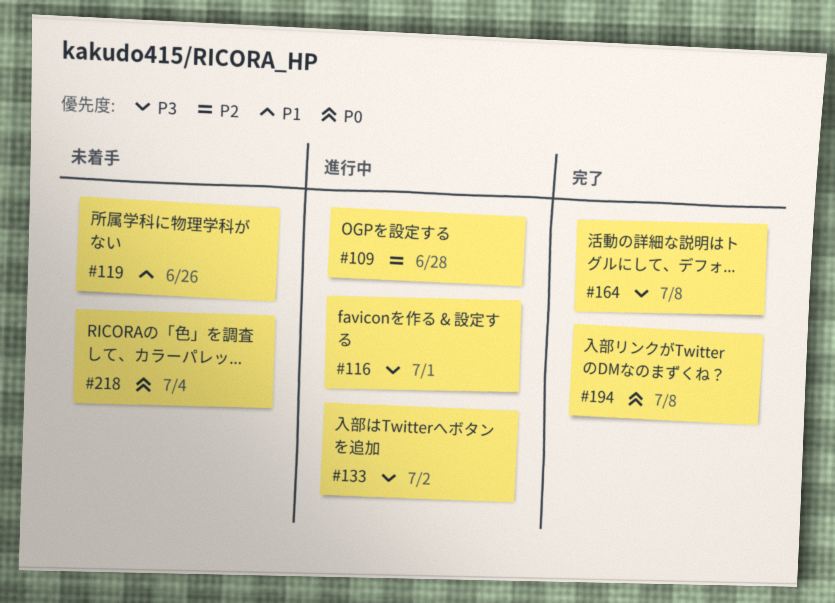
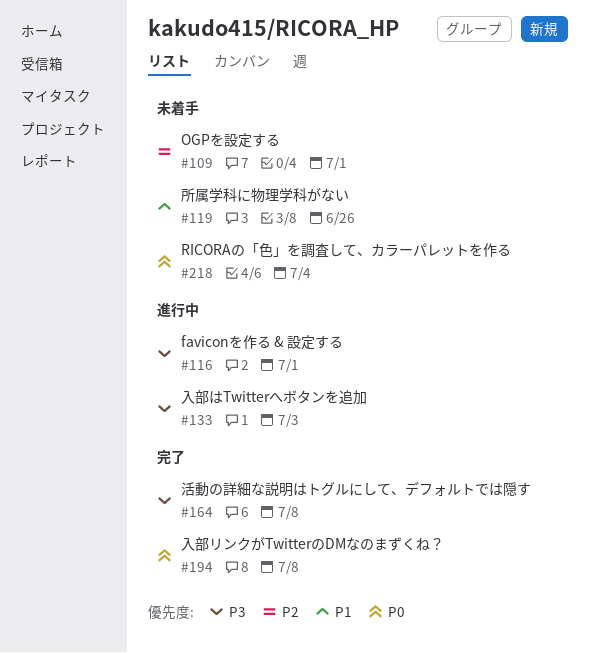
#109, status: 進行中 -> 未着手
#109, due: Jun 28 -> Jul 1
#133, due: Jul 2 -> Jul 3

